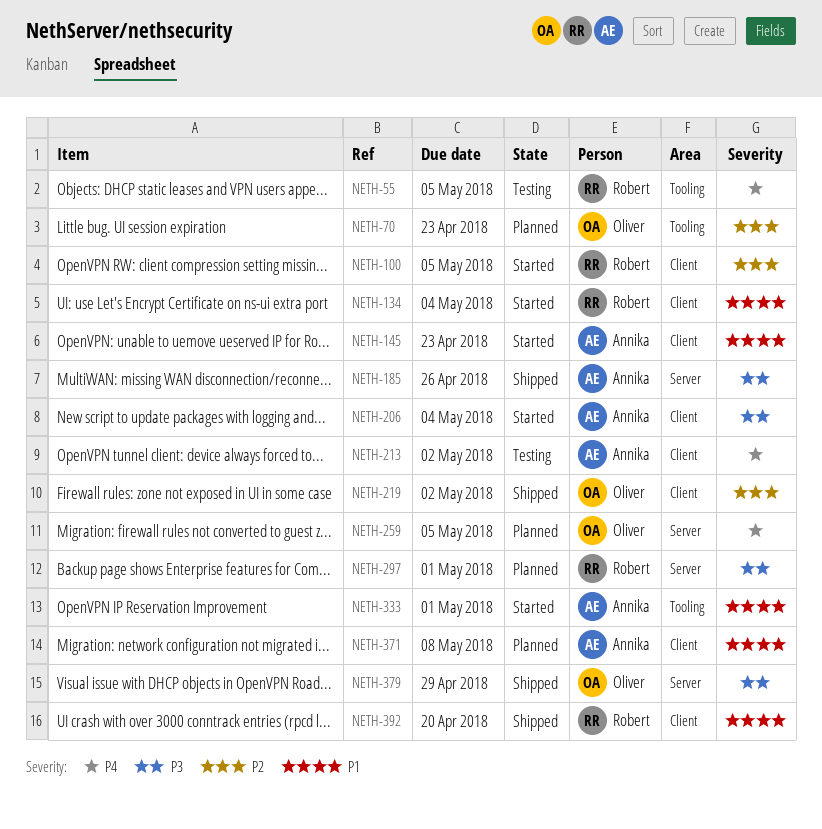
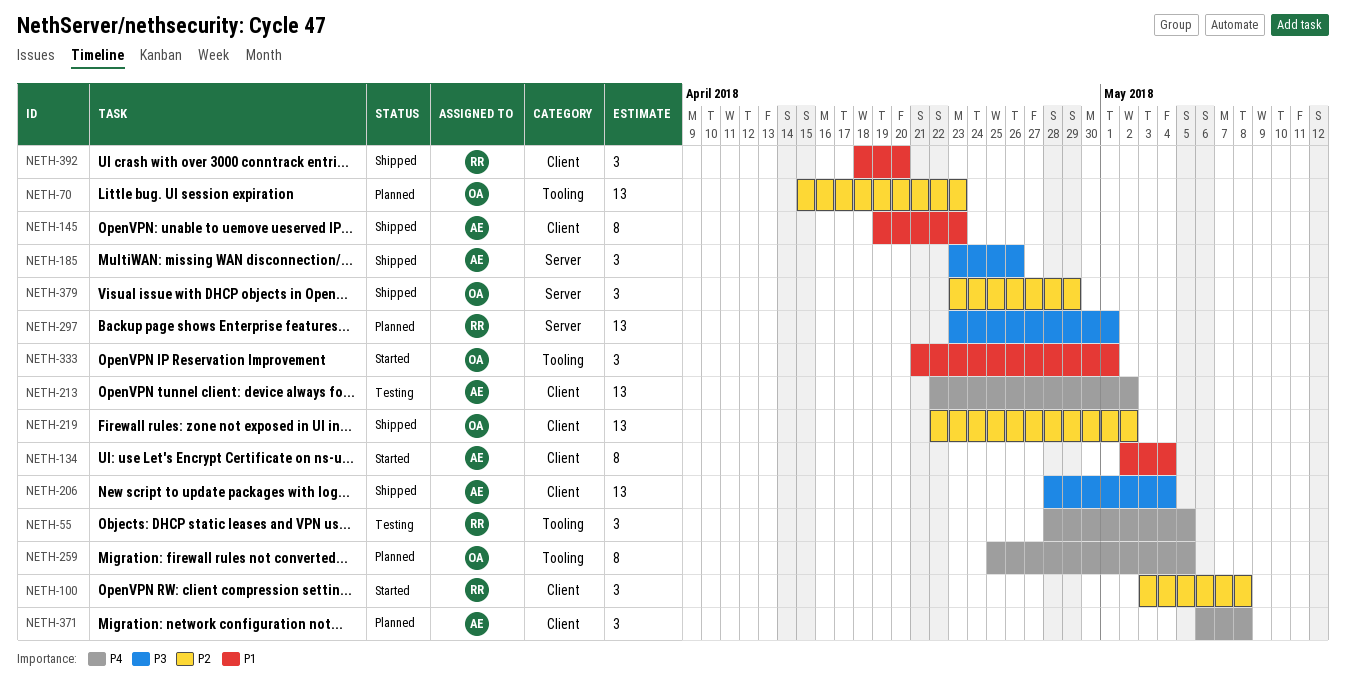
NETH-100, due: May 5 -> May 8
NETH-134, owner: Robert -> Annika
NETH-145, status: Started -> Shipped
NETH-206, status: Started -> Shipped
NETH-259, label: Server -> Tooling
NETH-333, owner: Annika -> Oliver
NETH-371, priority: P1 -> P4
NETH-379, priority: P3 -> P2

